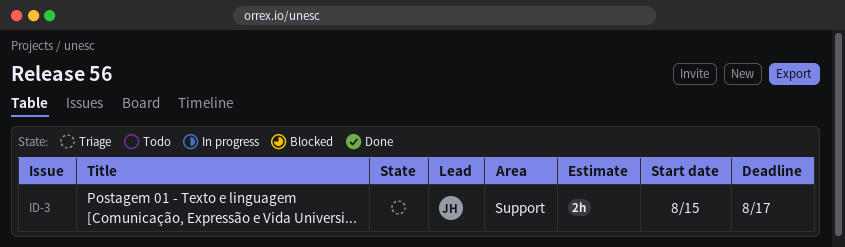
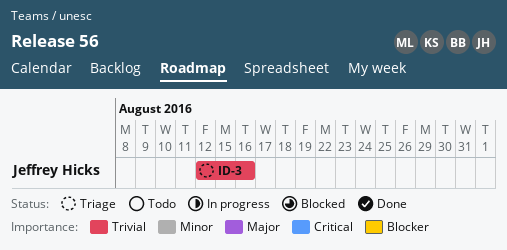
ID-3, start: Aug 15 -> Aug 12
ID-3, due: Aug 17 -> Aug 16

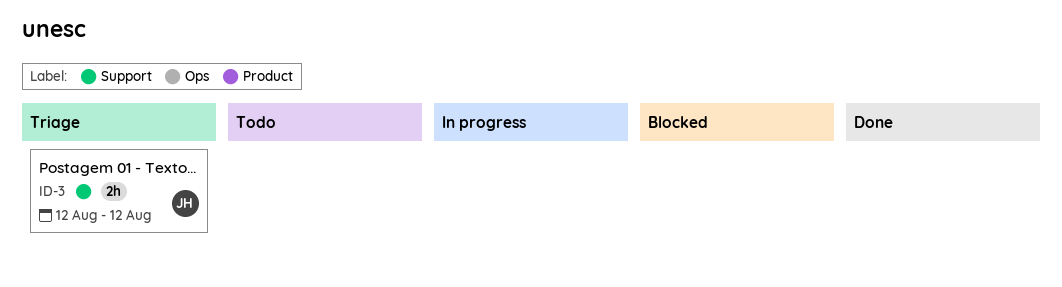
ID-3, due: Aug 16 -> Aug 12

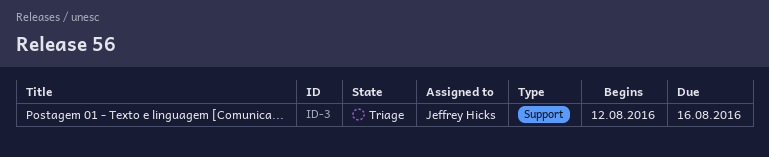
ID-3, due: Aug 12 -> Aug 16

